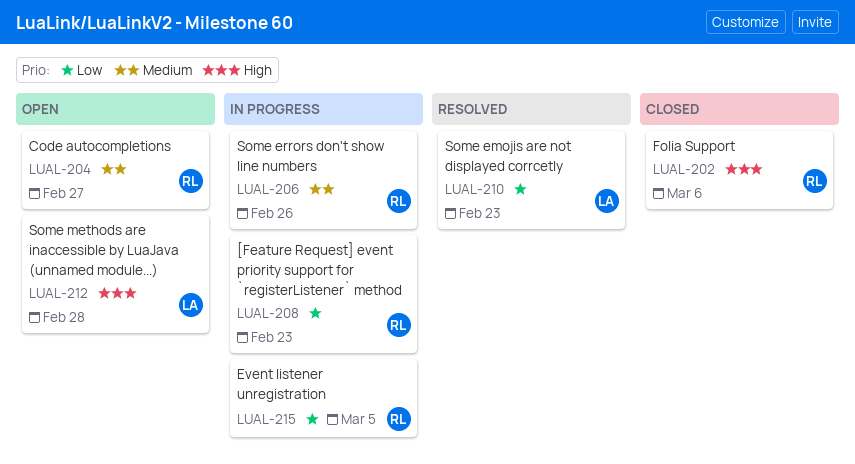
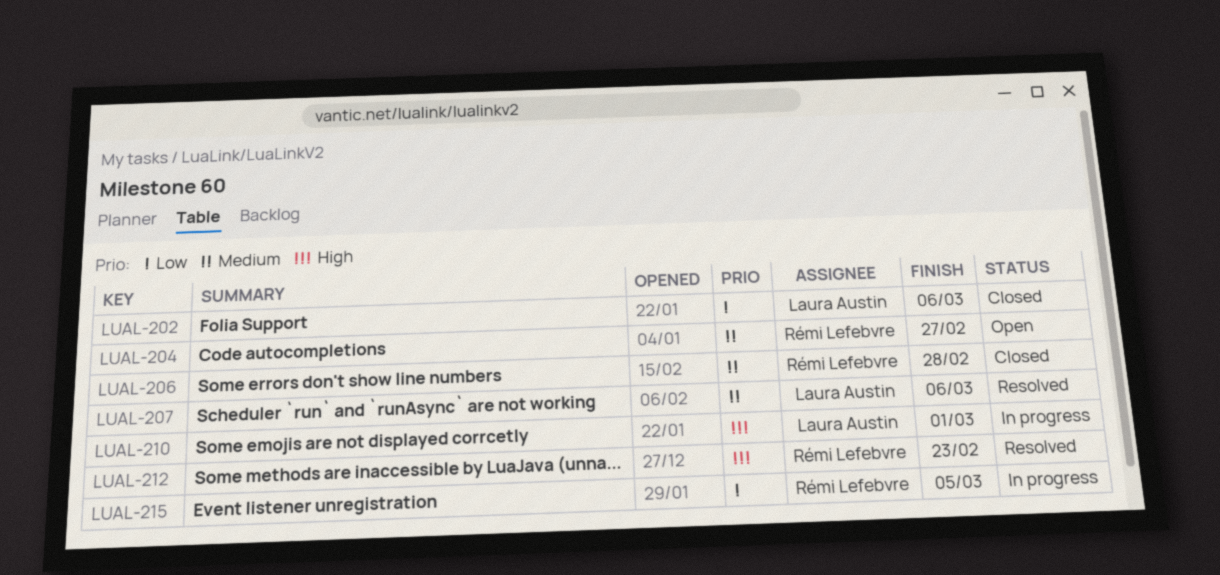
LUAL-202, owner: Rémi Lefebvre -> Laura Austin
LUAL-202, priority: High -> Low
LUAL-206, status: In progress -> Closed
LUAL-206, due: Feb 26 -> Feb 28
LUAL-207: none -> present
LUAL-208: present -> none
LUAL-210, status: Resolved -> In progress
LUAL-210, priority: Low -> High
LUAL-210, due: Feb 23 -> Mar 1
LUAL-212, status: Open -> Resolved
LUAL-212, owner: Laura Austin -> Rémi Lefebvre
LUAL-212, due: Feb 28 -> Feb 23

